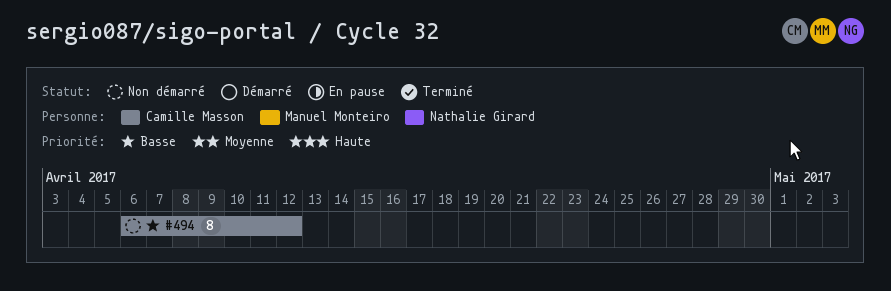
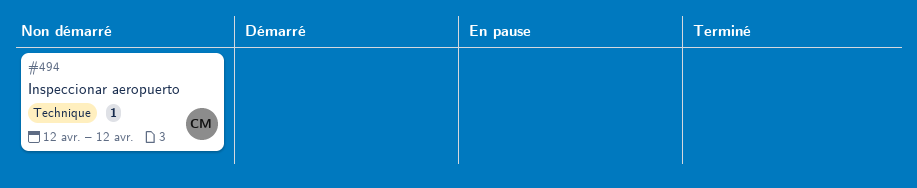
#494, estimate: 8 -> 1
#494, start: Apr 6 -> Apr 12

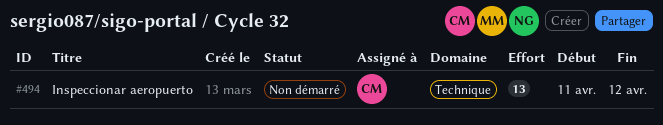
#494, estimate: 1 -> 13
#494, start: Apr 12 -> Apr 11

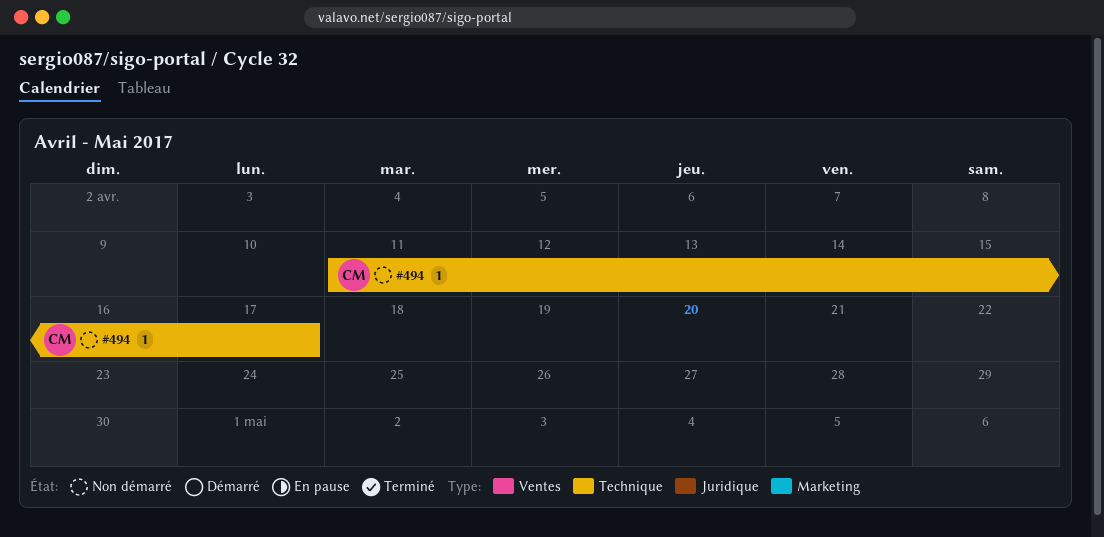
#494, estimate: 13 -> 1
#494, due: Apr 12 -> Apr 17

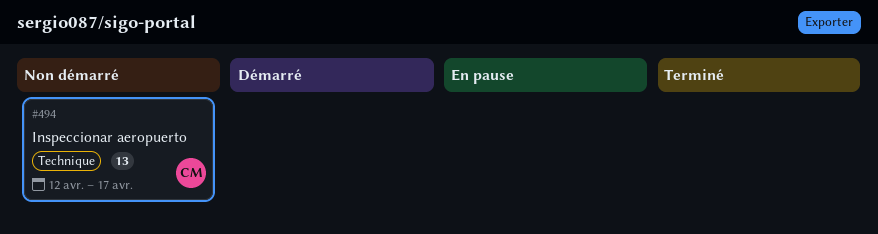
#494, estimate: 1 -> 13
#494, start: Apr 11 -> Apr 12

